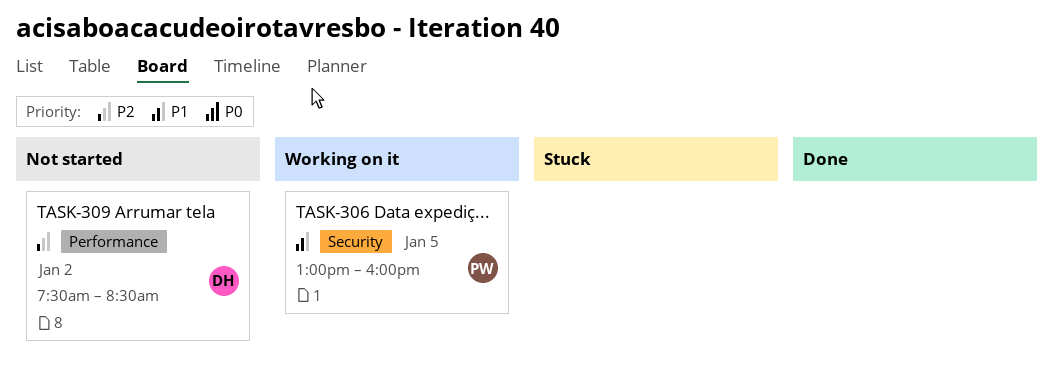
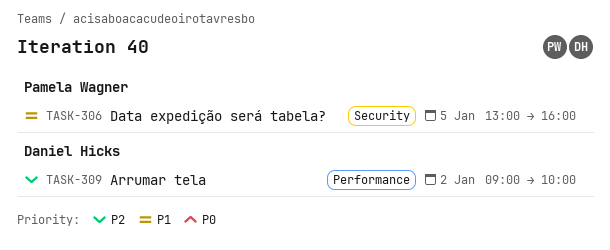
TASK-309, begins: 07:30 -> 09:00
TASK-309, ends: 08:30 -> 10:00

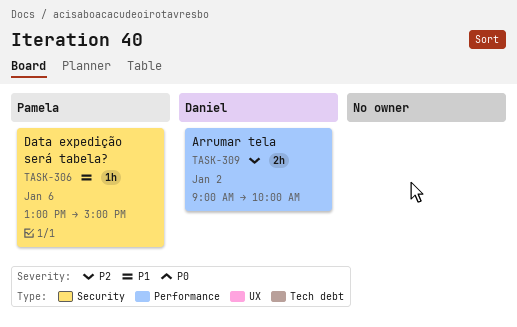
TASK-306, day: Jan 5 -> Jan 6
TASK-306, ends: 16:00 -> 15:00

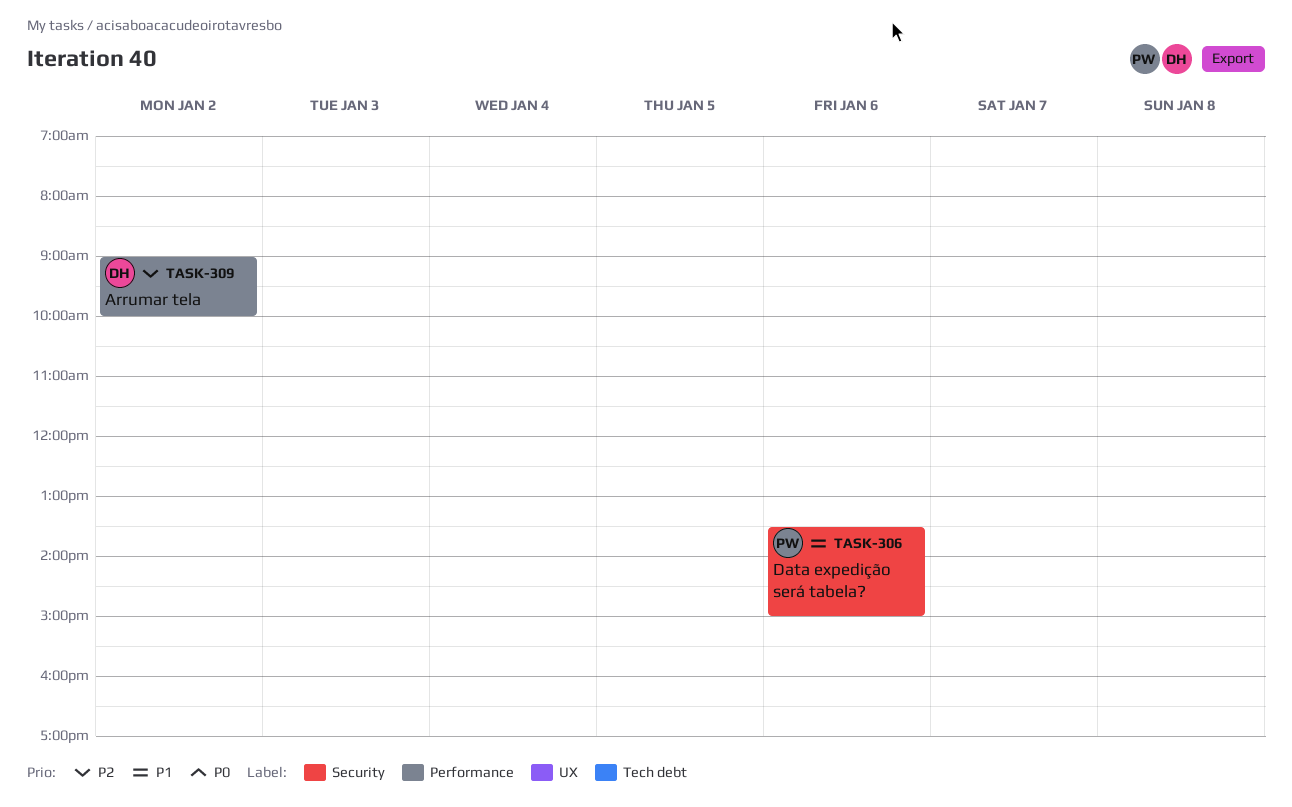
TASK-306, begins: 13:00 -> 13:30

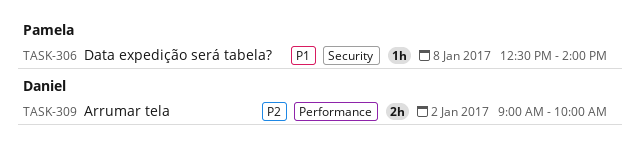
TASK-306, day: Jan 6 -> Jan 8
TASK-306, begins: 13:30 -> 12:30
TASK-306, ends: 15:00 -> 14:00

